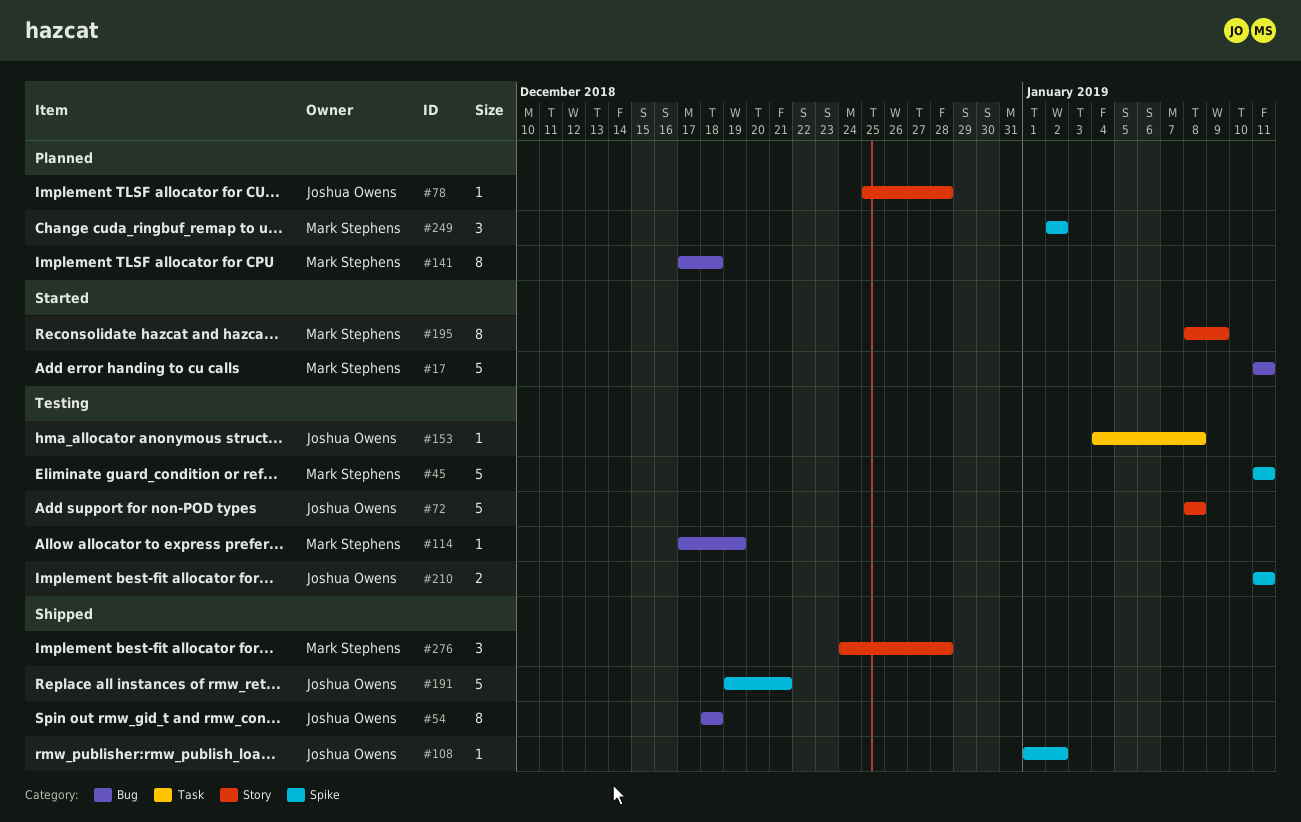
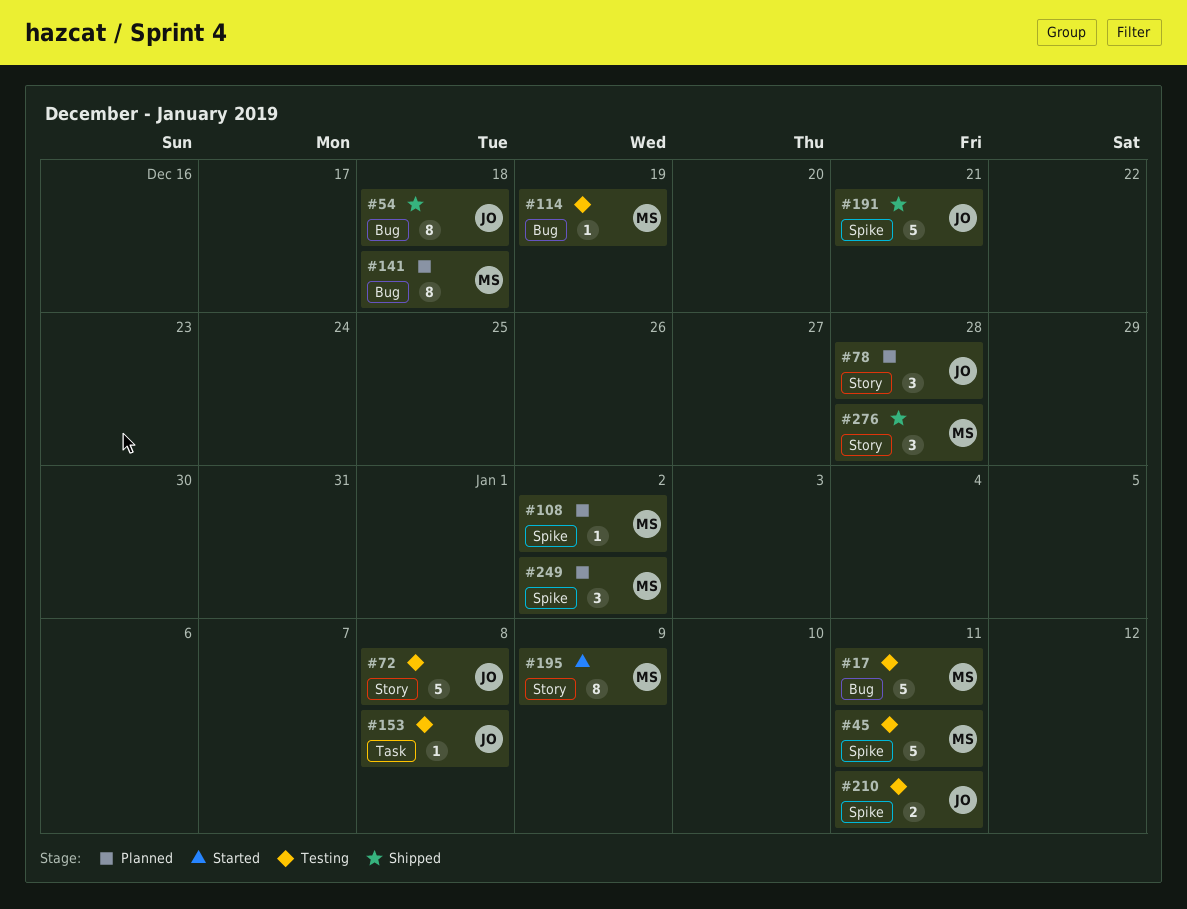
#17, status: Started -> Testing
#78, estimate: 1 -> 3
#108, status: Shipped -> Planned
#108, owner: Joshua Owens -> Mark Stephens

